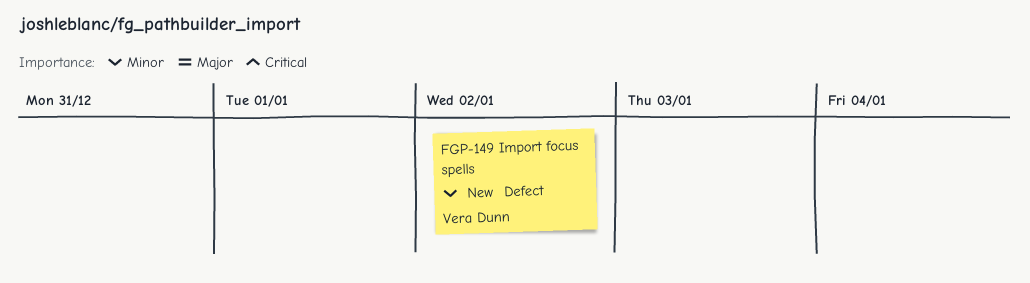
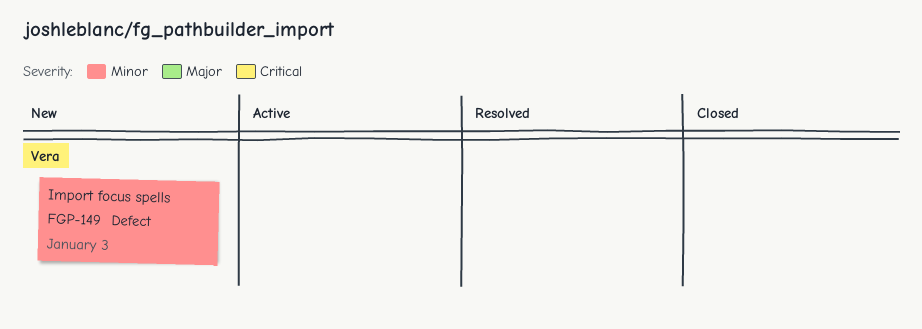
FGP-149, due: Jan 2 -> Jan 3

